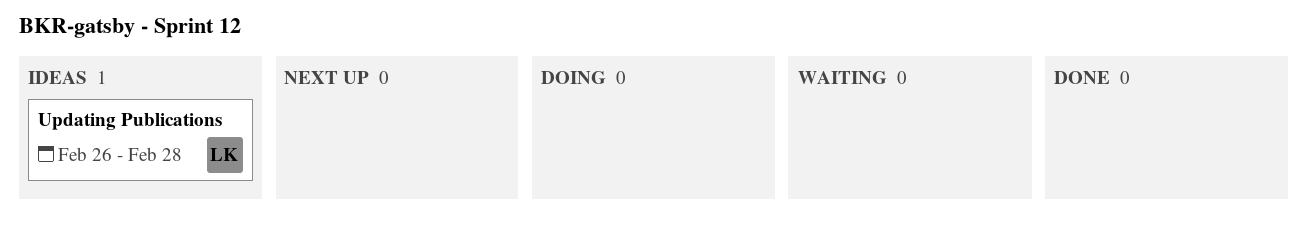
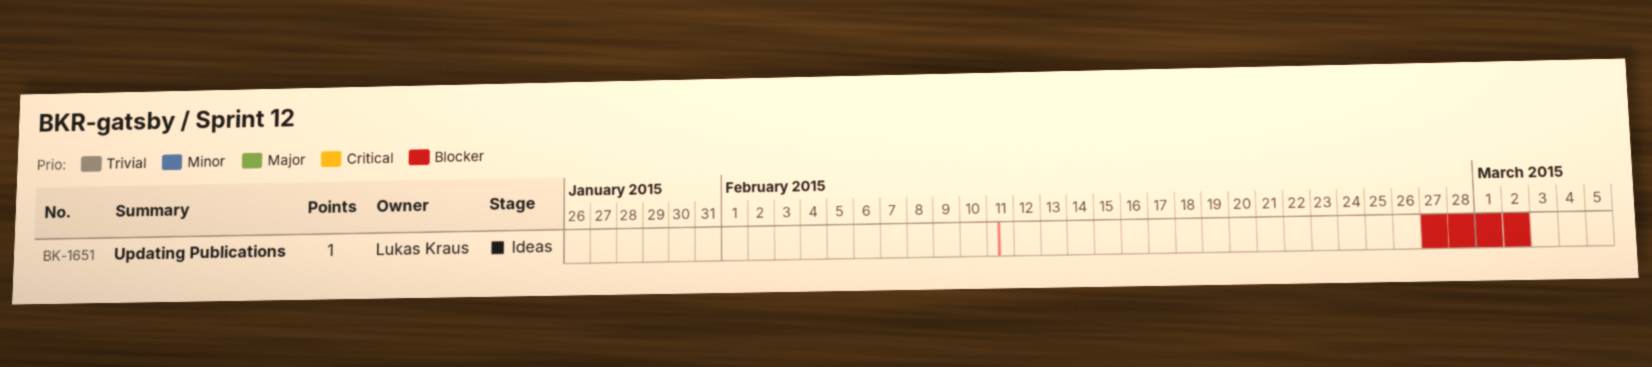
Updating Publications, start: Feb 26 -> Feb 27
Updating Publications, due: Feb 28 -> Mar 2

